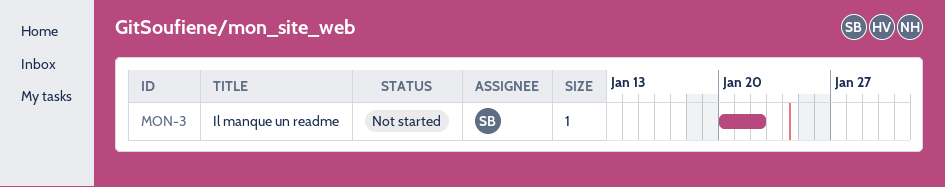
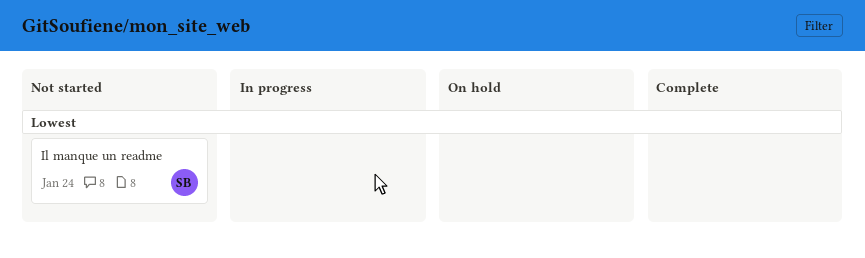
Il manque un readme, due: Jan 22 -> Jan 24

